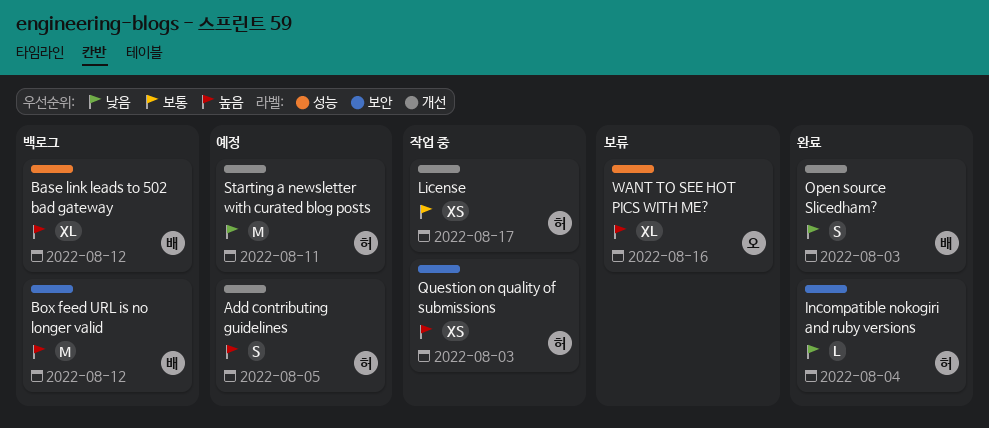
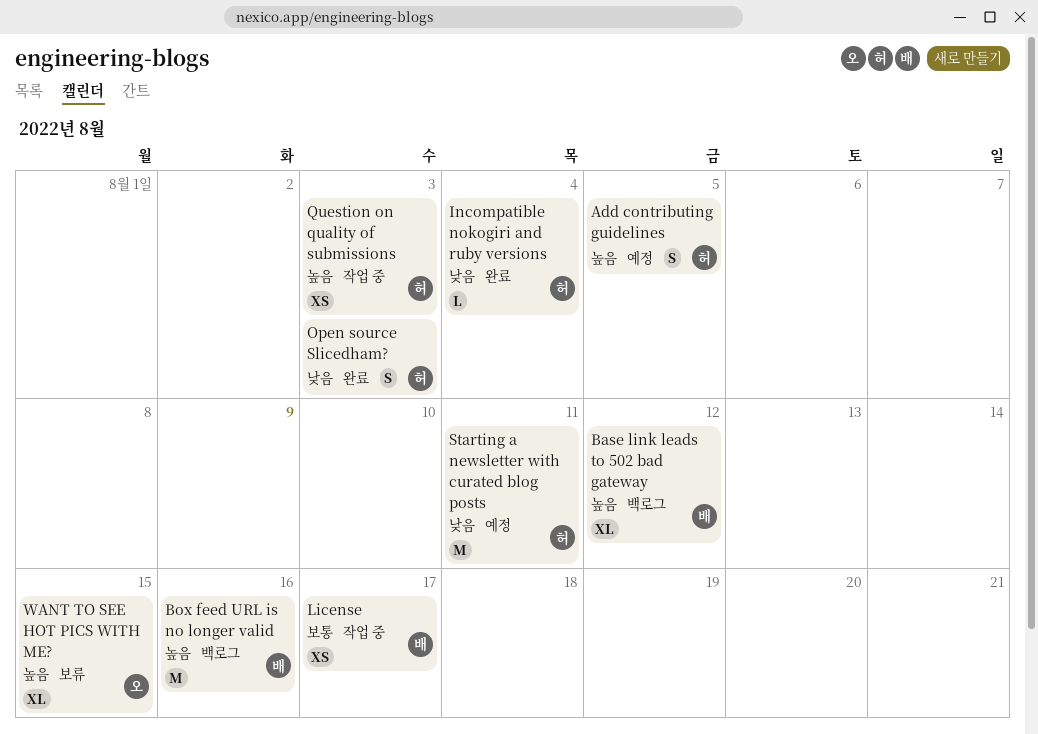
Box feed URL is no longer valid, due: Aug 12 -> Aug 16
License, owner: 허 -> 배
Open source Slicedham?, owner: 배 -> 허
WANT TO SEE HOT PICS WITH ME?, due: Aug 16 -> Aug 15

